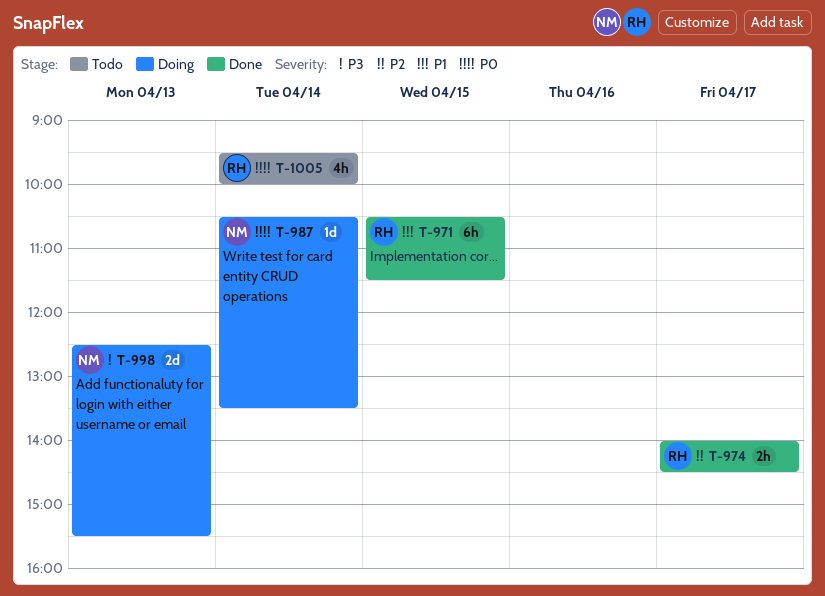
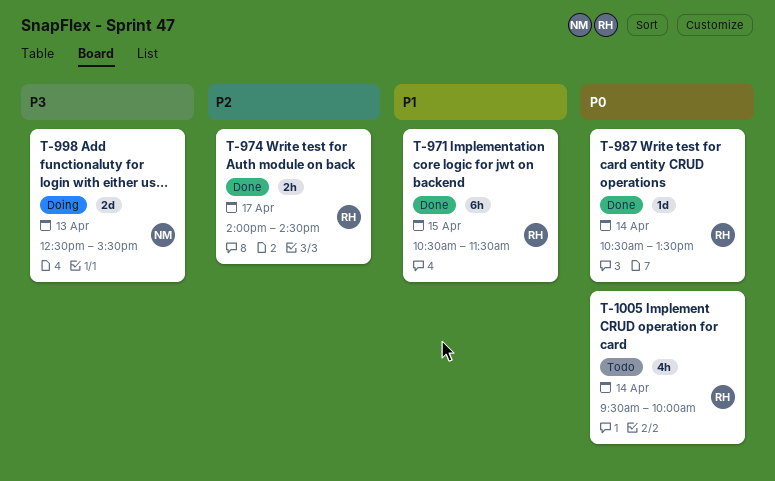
T-987, status: Doing -> Done
T-987, owner: NM -> RH

